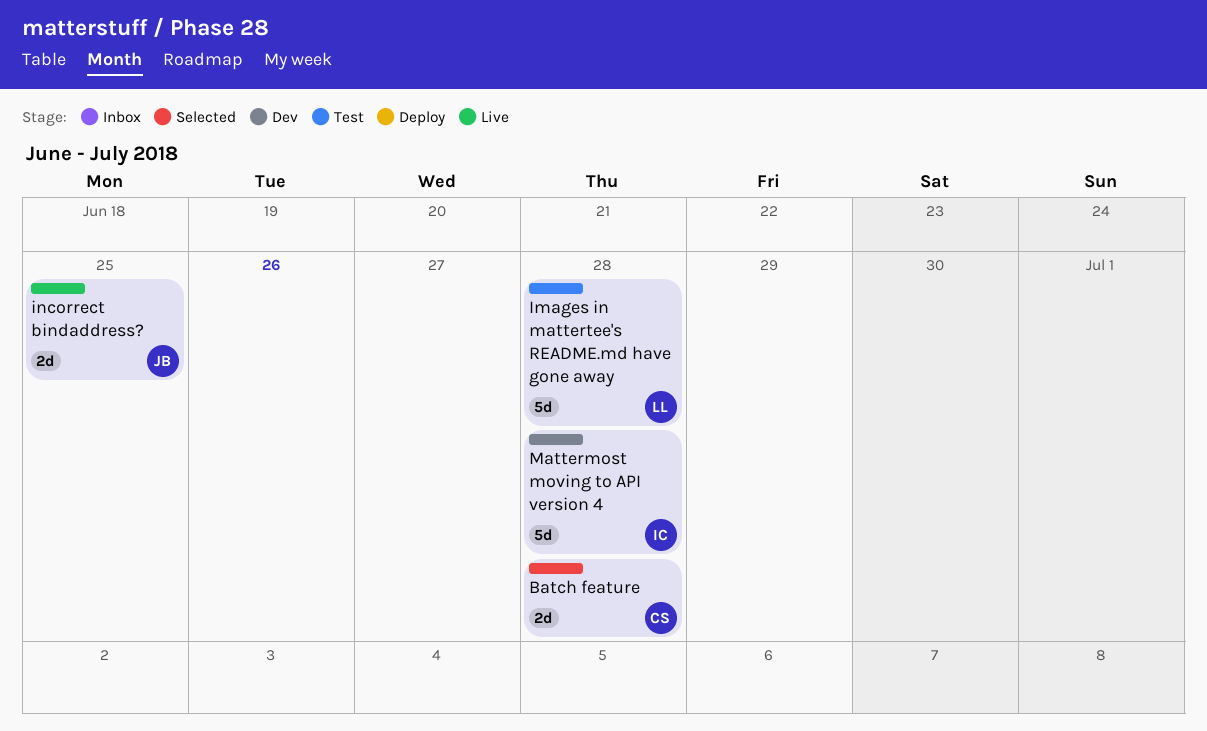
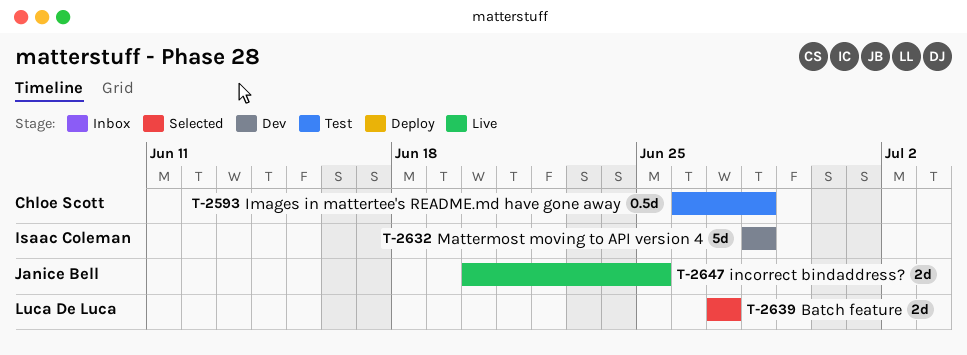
Batch feature, owner: Chloe Scott -> Luca De Luca
Batch feature, due: Jun 28 -> Jun 27
Images in mattertee's README.md have gone away, owner: Luca De Luca -> Chloe Scott
Images in mattertee's README.md have gone away, estimate: 5d -> 0.5d

